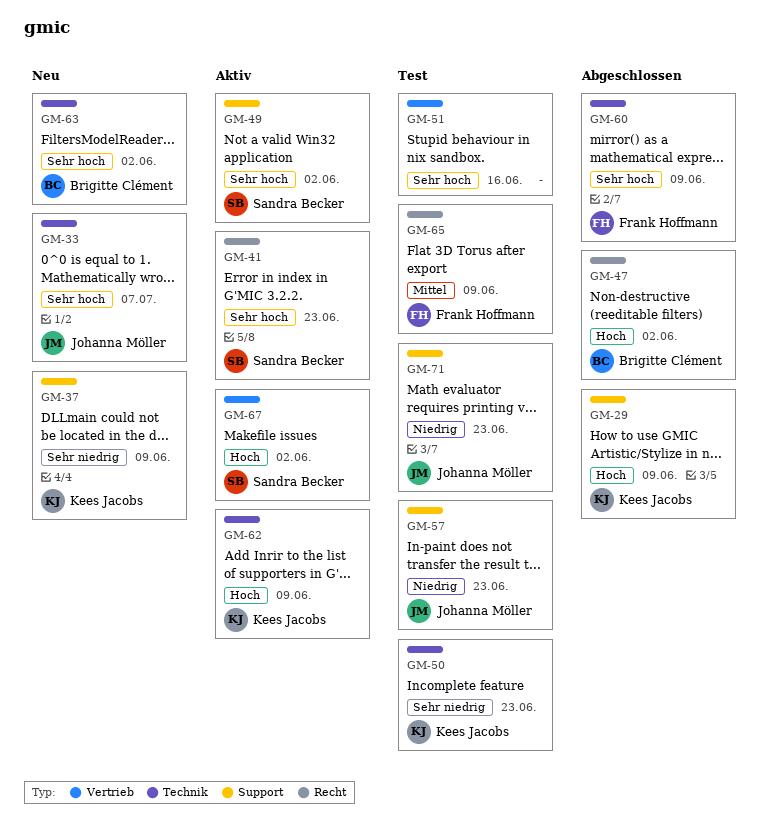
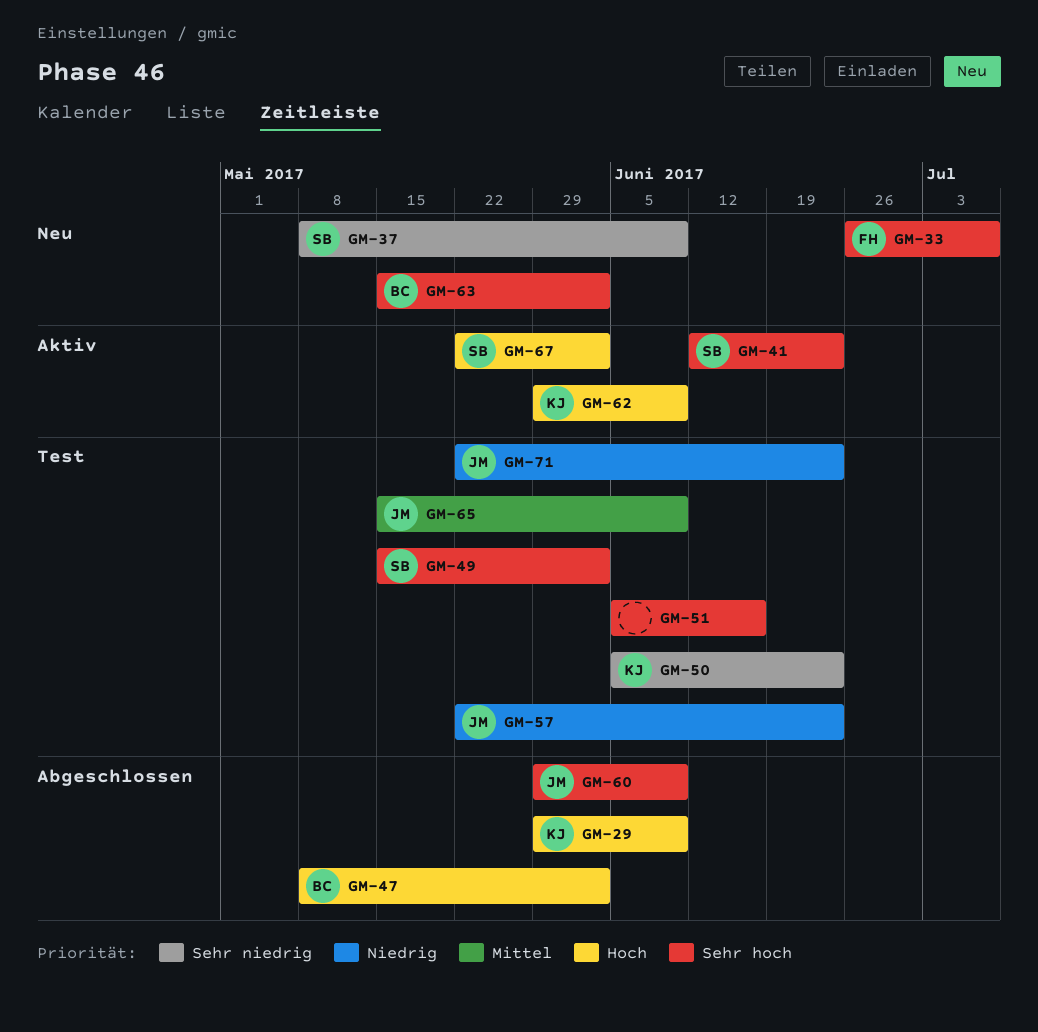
GM-33, owner: Johanna Möller -> Frank Hoffmann
GM-37, owner: Kees Jacobs -> Sandra Becker
GM-49, status: Aktiv -> Test
GM-60, owner: Frank Hoffmann -> Johanna Möller
GM-65, owner: Frank Hoffmann -> Johanna Möller

